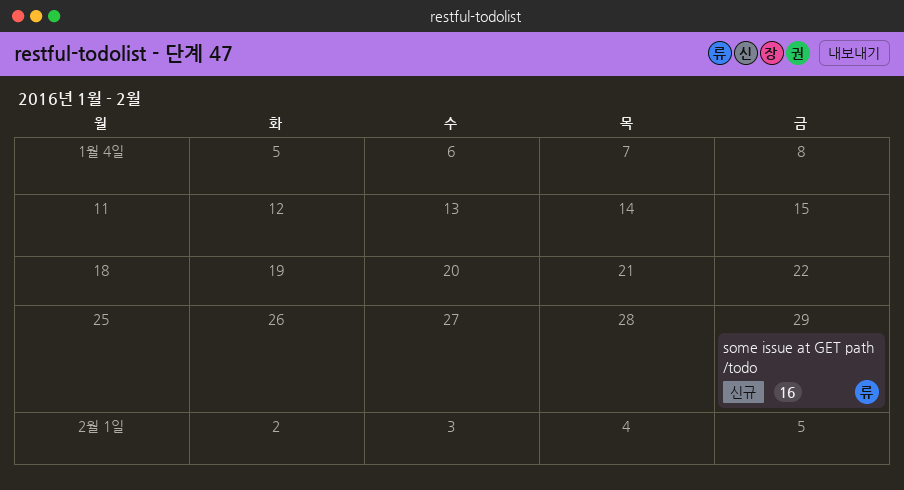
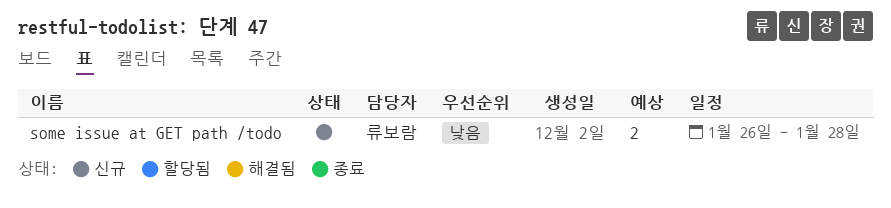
some issue at GET path /todo, estimate: 16 -> 2
some issue at GET path /todo, due: Jan 29 -> Jan 28

